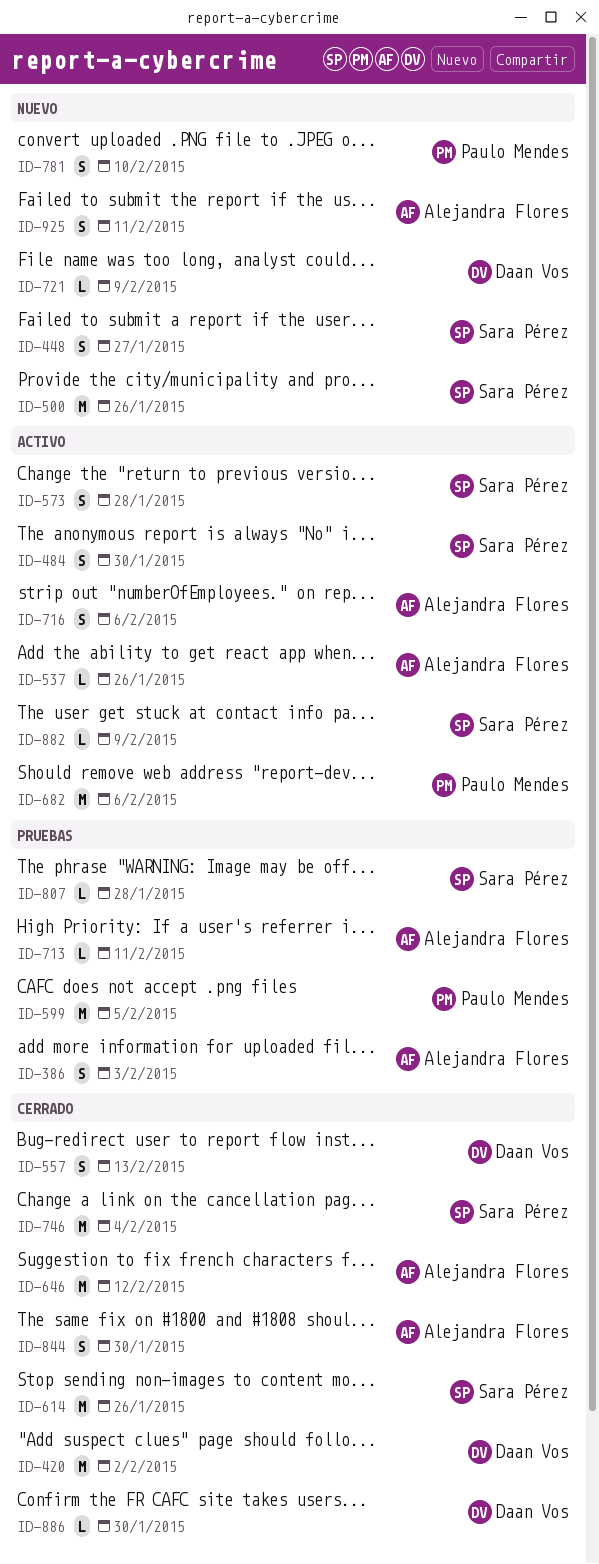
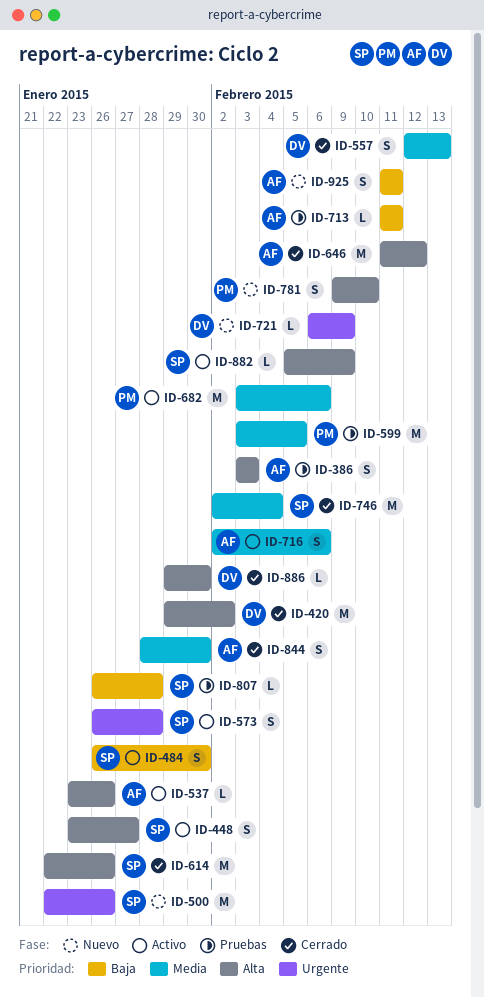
ID-448, status: Nuevo -> Activo

